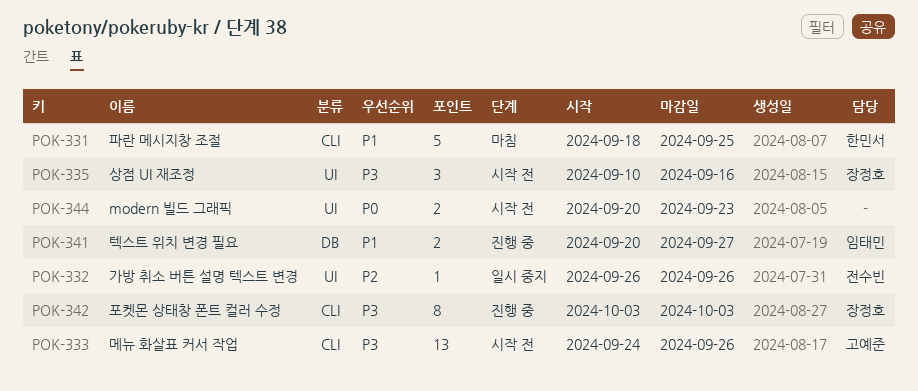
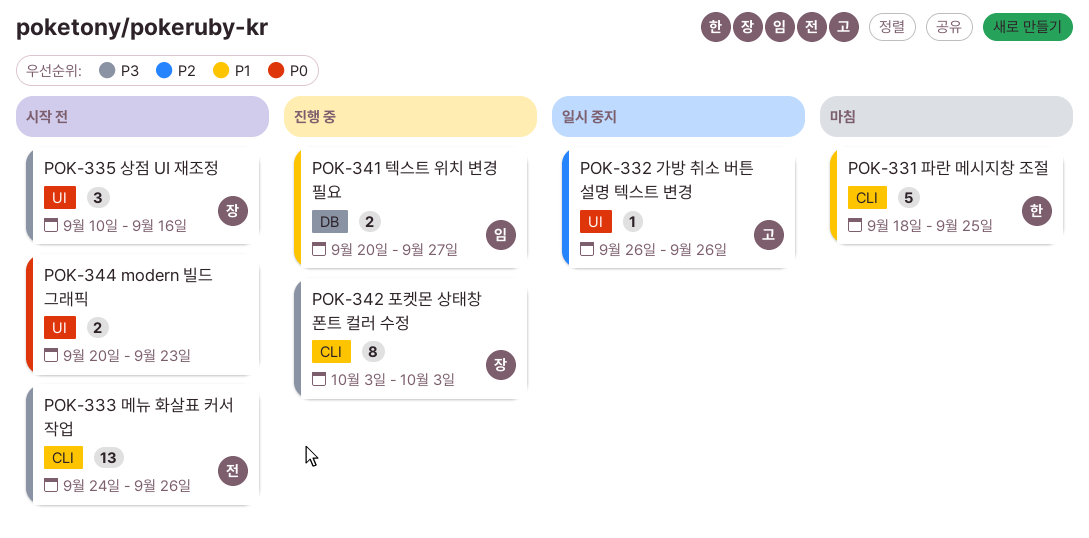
POK-332, owner: 전수빈 -> 고예준
POK-333, owner: 고예준 -> 전수빈

